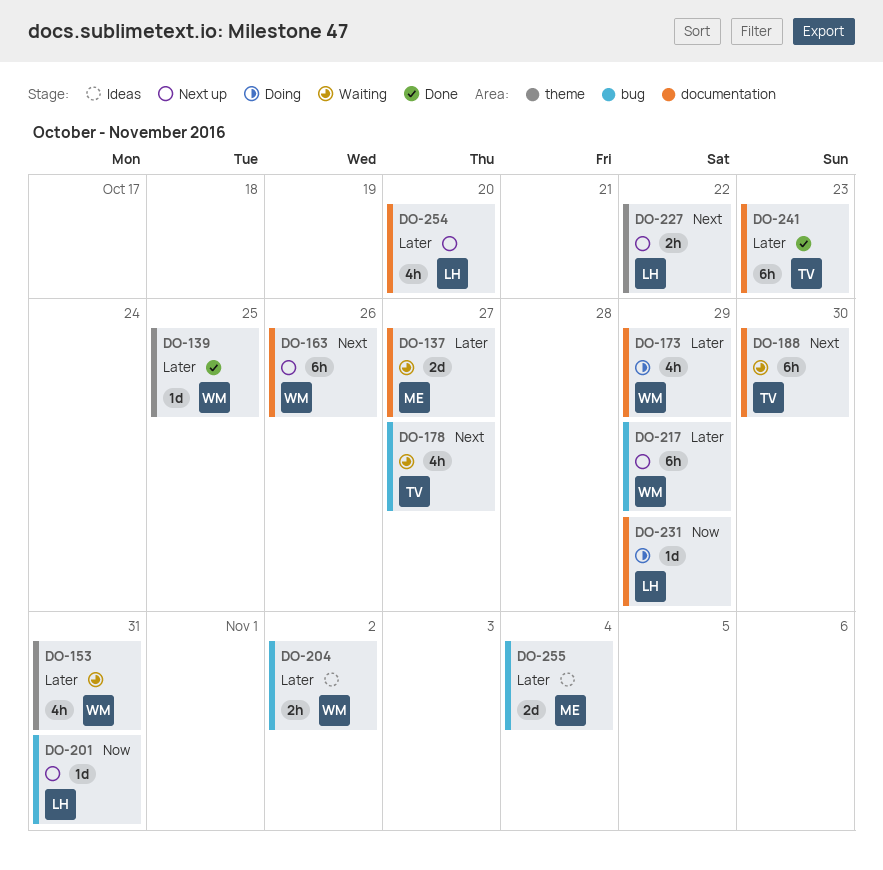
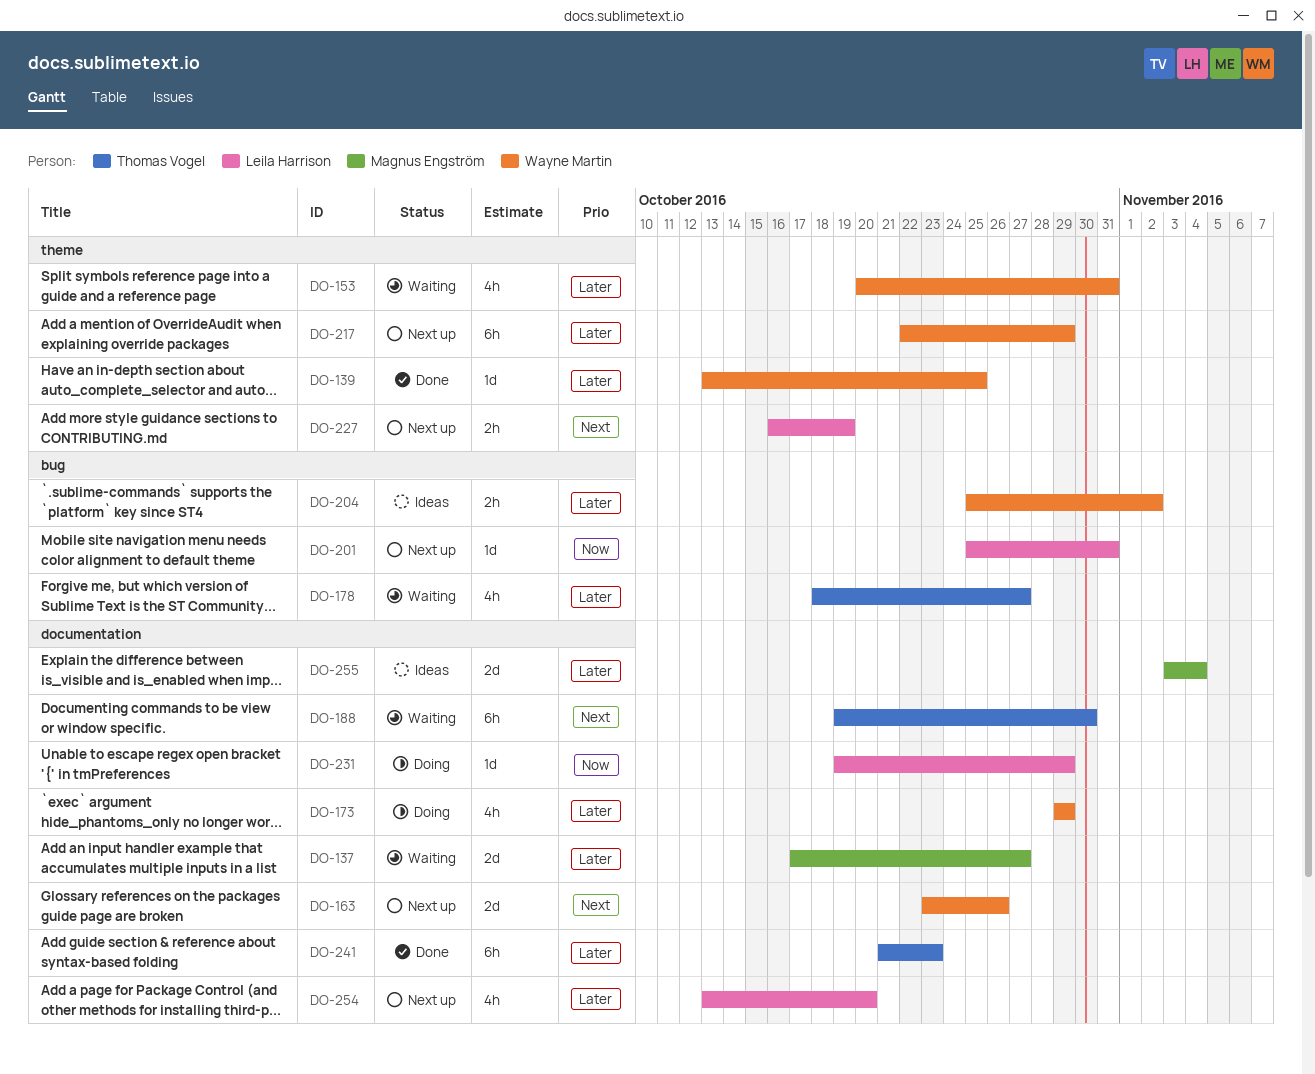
DO-163, estimate: 6h -> 2d
DO-178, priority: Next -> Later
DO-217, label: bug -> theme
DO-227, due: Oct 22 -> Oct 19
DO-255, label: bug -> documentation

